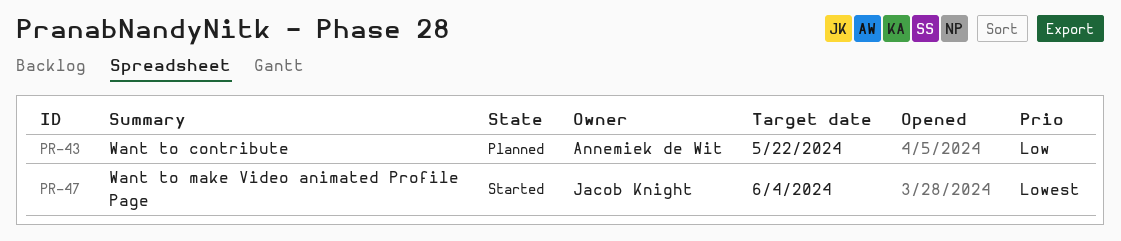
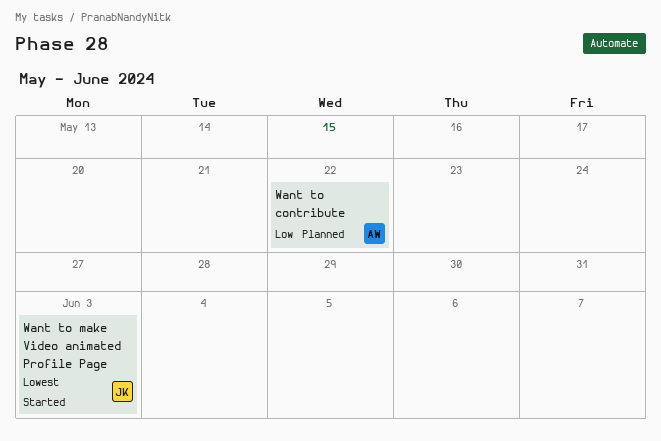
Want to make Video animated Profile Page, due: Jun 4 -> Jun 3

